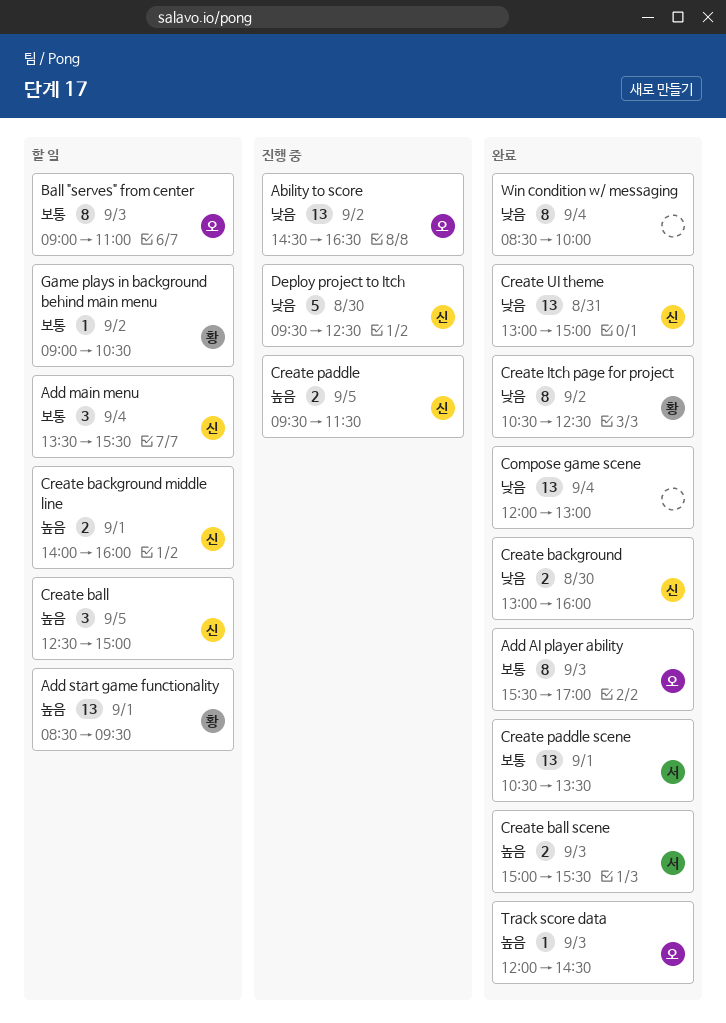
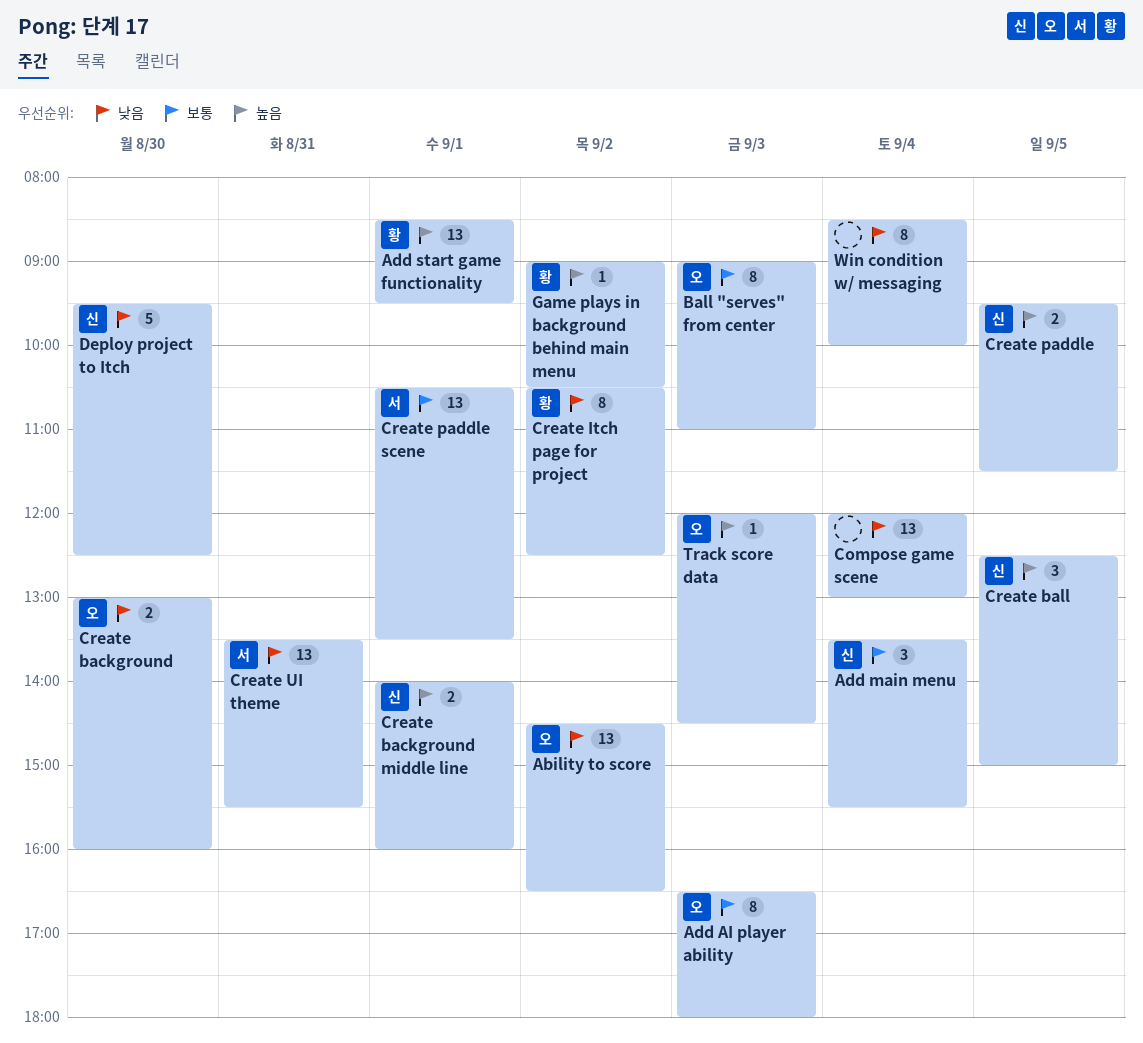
Add AI player ability, begins: 15:30 -> 16:30
Add AI player ability, ends: 17:00 -> 18:00
Create background, owner: 신 -> 오
Create ball scene: present -> none
Create UI theme, owner: 신 -> 서
Create UI theme, begins: 13:00 -> 13:30
Create UI theme, ends: 15:00 -> 15:30
Game plays in background behind main menu, priority: 보통 -> 높음

